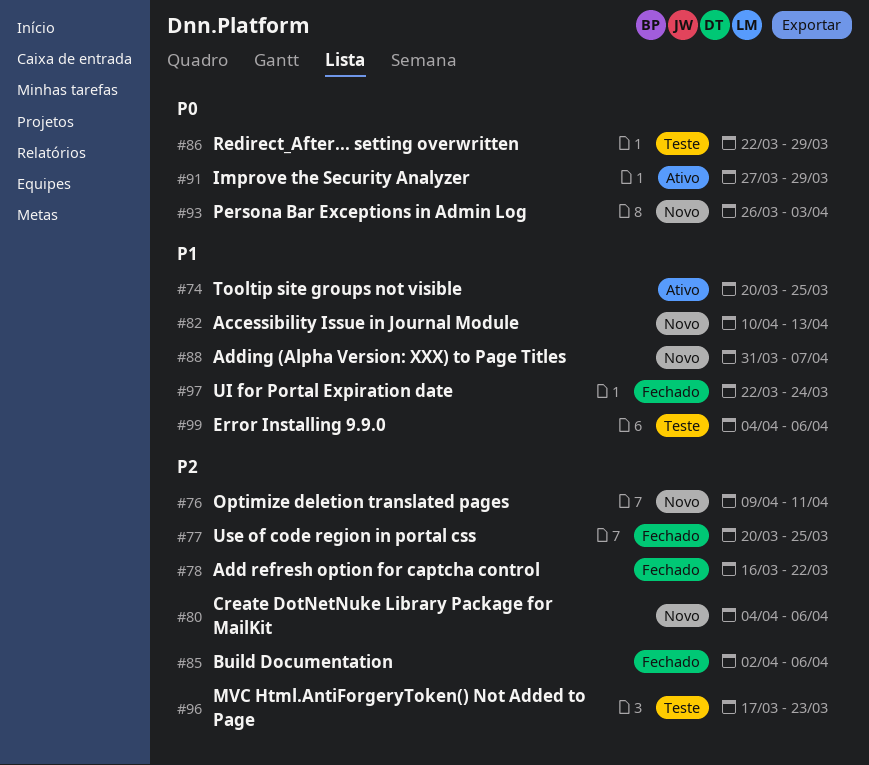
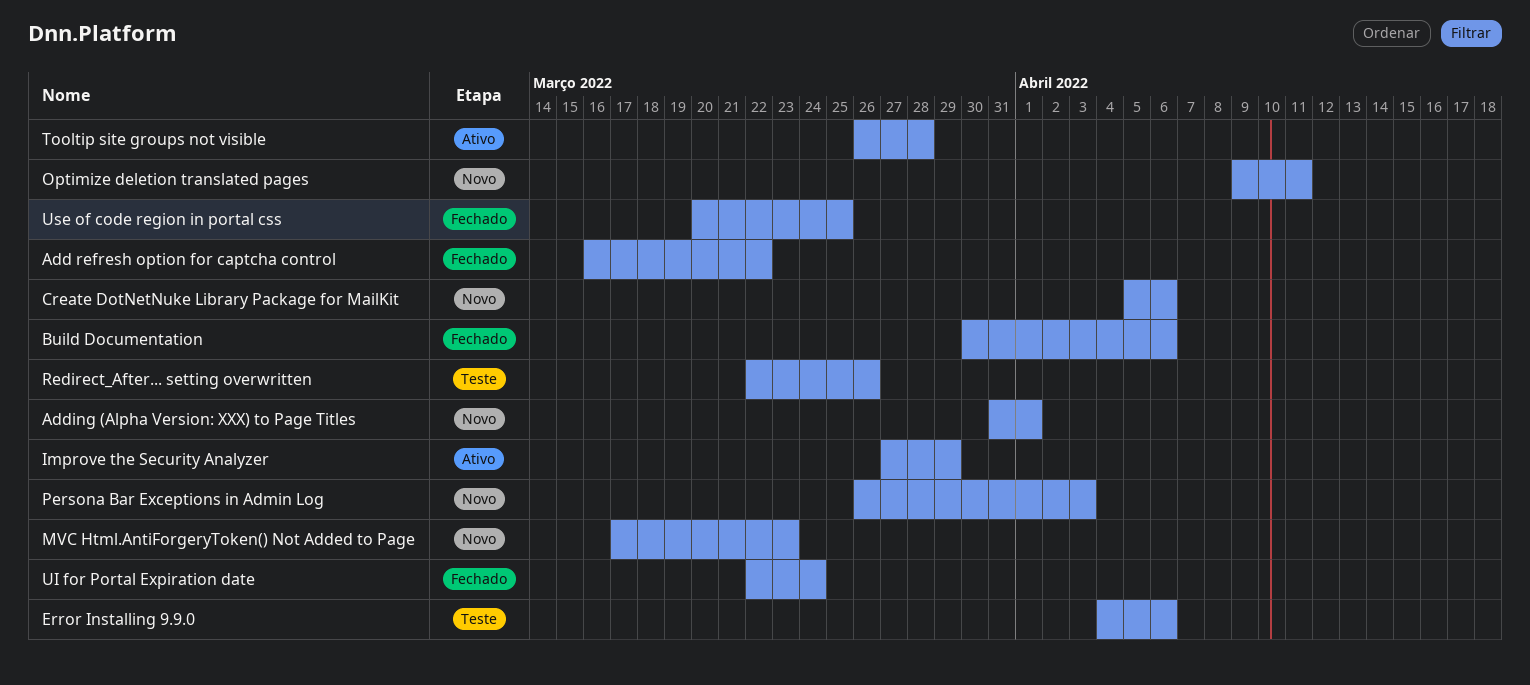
Accessibility Issue in Journal Module: present -> none
Adding (Alpha Version: XXX) to Page Titles, due: Apr 7 -> Apr 1
Build Documentation, start: Apr 2 -> Mar 30
Create DotNetNuke Library Package for MailKit, start: Apr 4 -> Apr 5
MVC Html.AntiForgeryToken() Not Added to Page, status: Teste -> Novo
Redirect_After... setting overwritten, due: Mar 29 -> Mar 26
Tooltip site groups not visible, start: Mar 20 -> Mar 26
Tooltip site groups not visible, due: Mar 25 -> Mar 28

